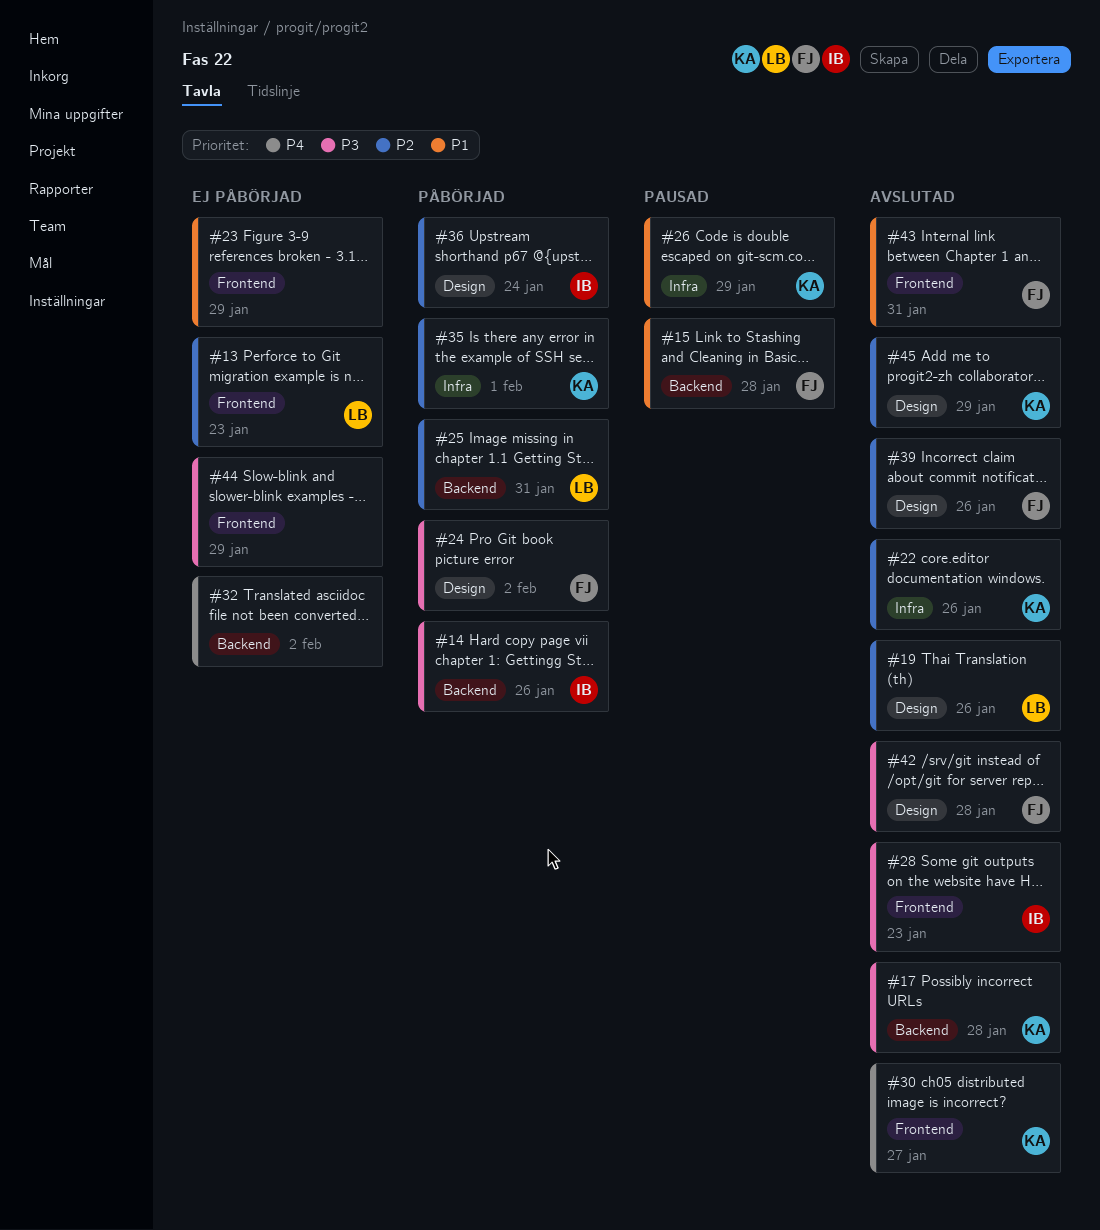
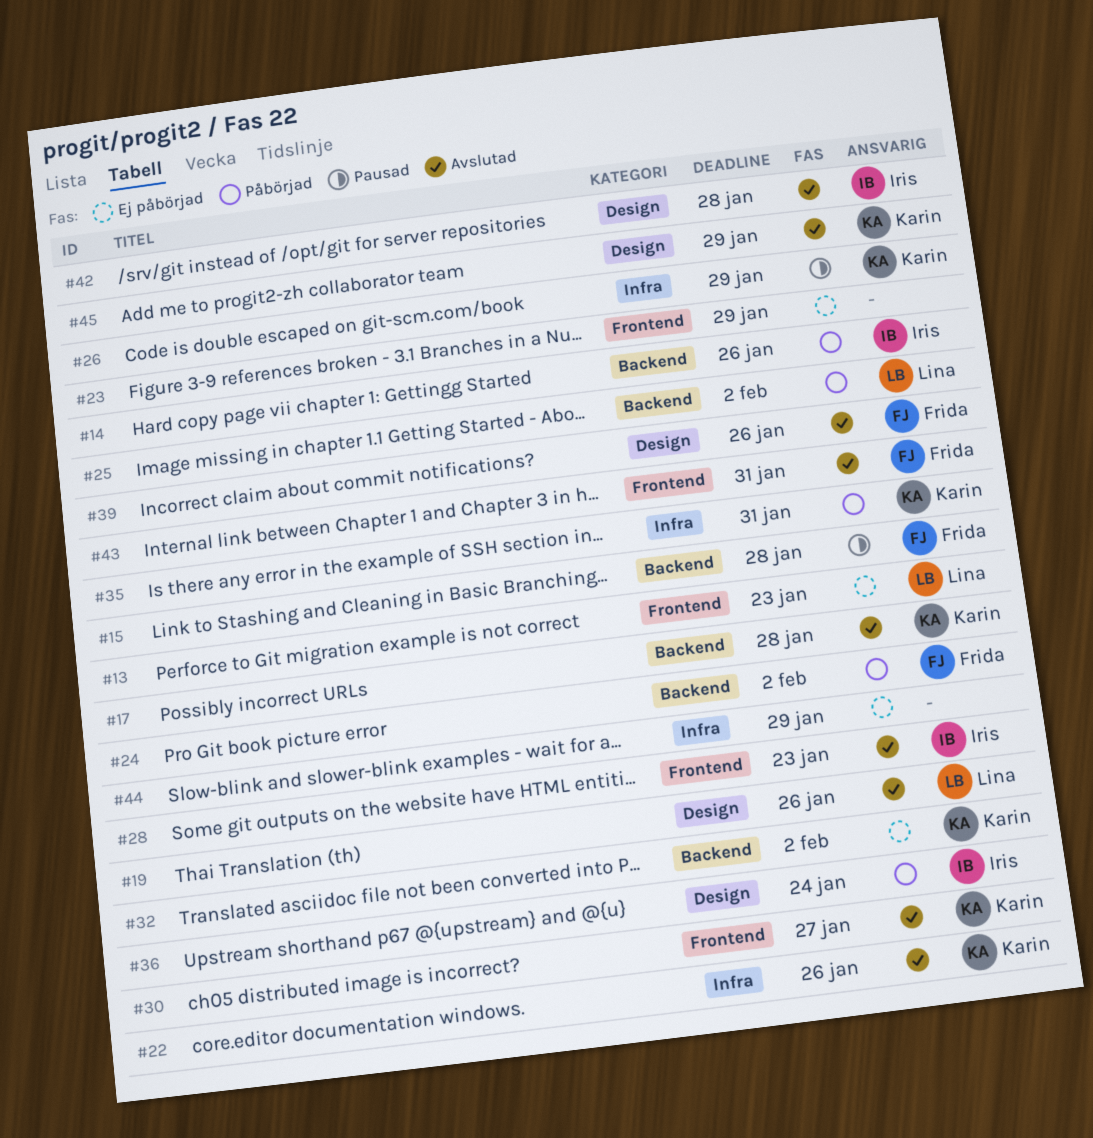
#24, label: Design -> Backend
#25, due: Jan 31 -> Feb 2
#32, owner: none -> Karin
#35, due: Feb 1 -> Jan 31
#42, owner: Frida -> Iris
#44, label: Frontend -> Infra

